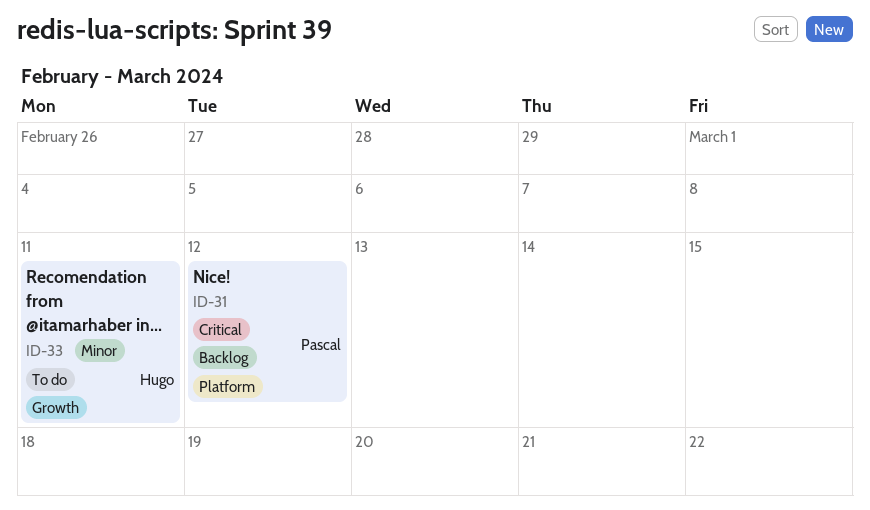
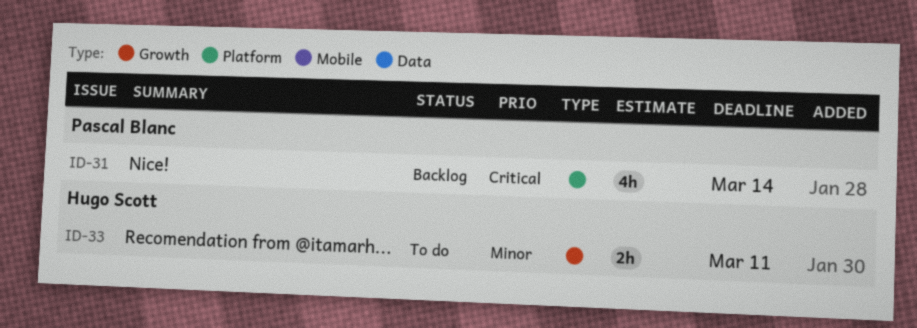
ID-31, due: Mar 12 -> Mar 14

